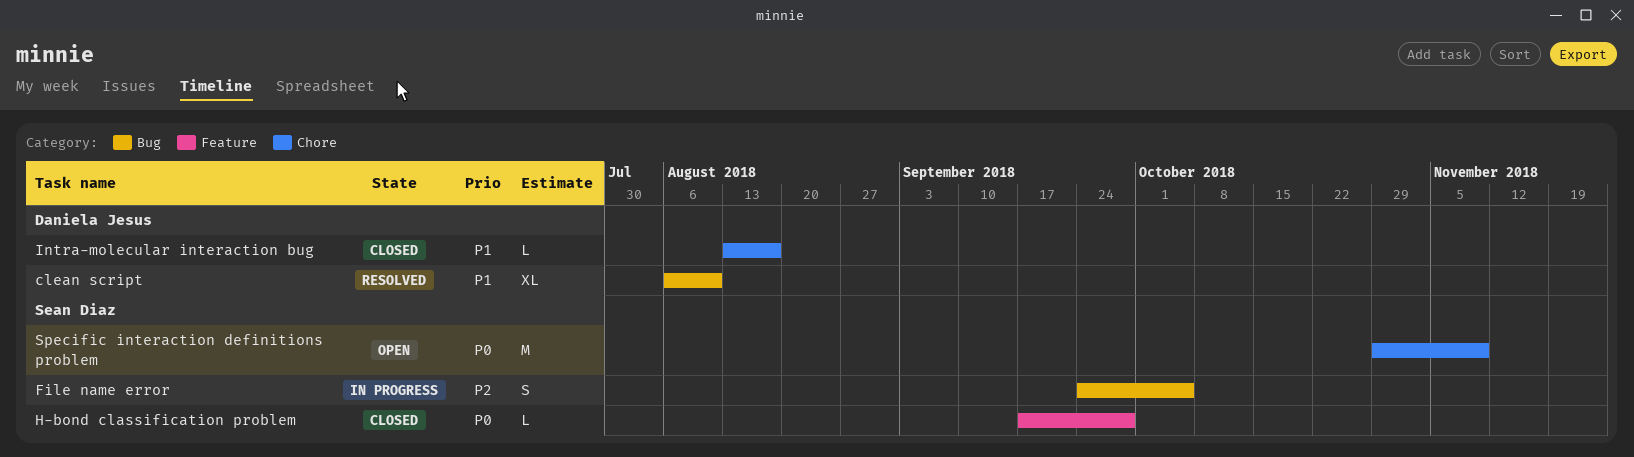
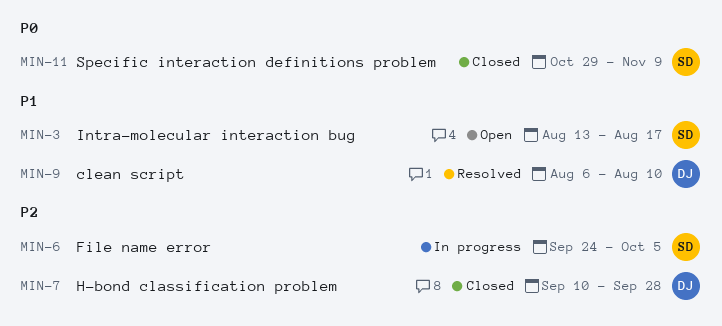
H-bond classification problem, owner: Sean Diaz -> Daniela Jesus
H-bond classification problem, priority: P0 -> P2
H-bond classification problem, start: Sep 17 -> Sep 10
Intra-molecular interaction bug, status: Closed -> Open
Intra-molecular interaction bug, owner: Daniela Jesus -> Sean Diaz
Specific interaction definitions problem, status: Open -> Closed

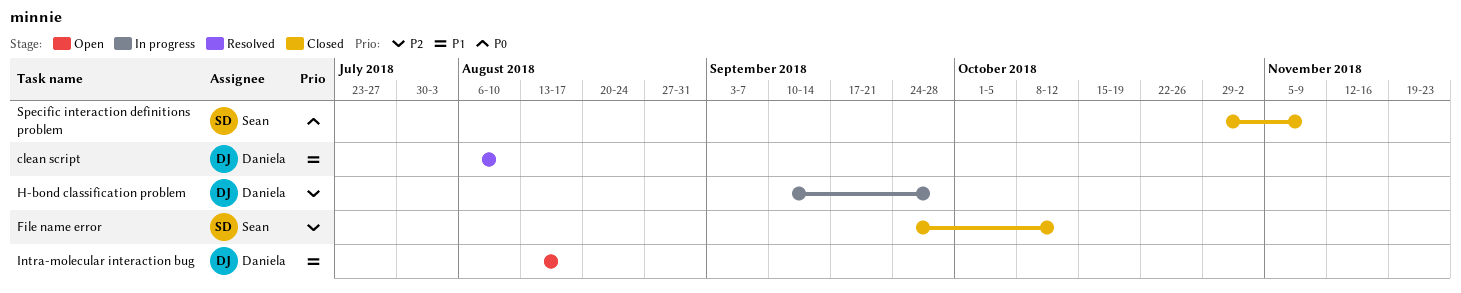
File name error, status: In progress -> Closed
File name error, due: Oct 5 -> Oct 12
H-bond classification problem, status: Closed -> In progress
Intra-molecular interaction bug, owner: Sean -> Daniela

